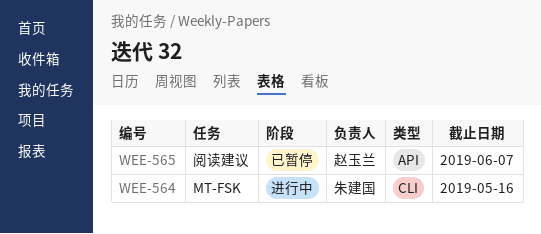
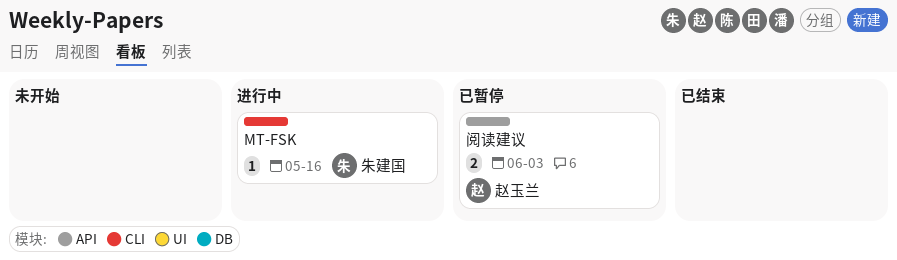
阅读建议, due: Jun 7 -> Jun 3

